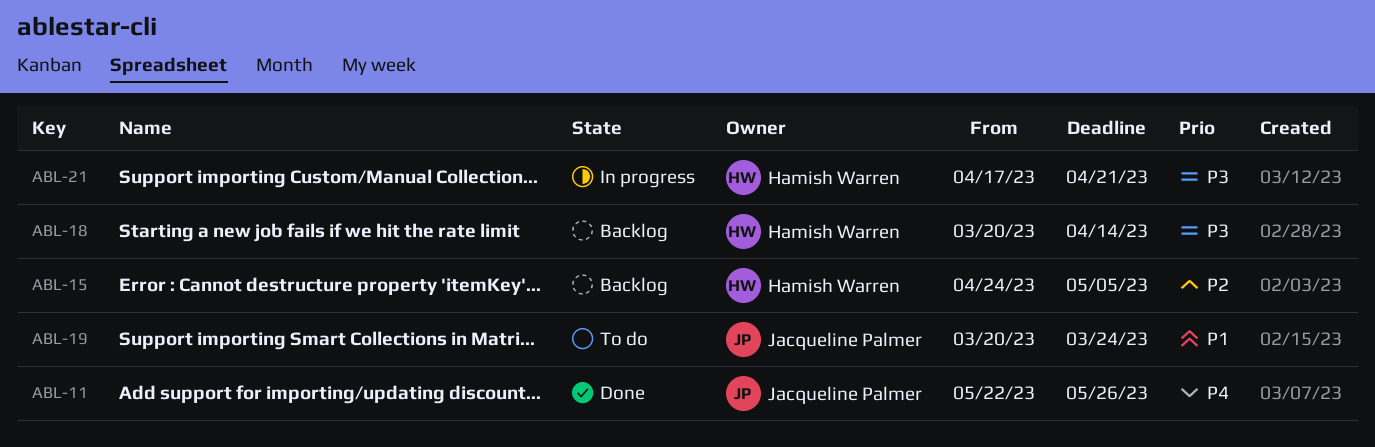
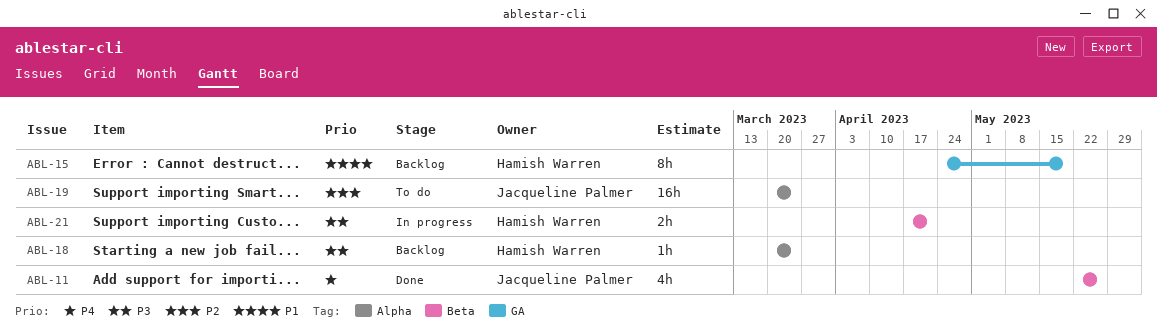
ABL-15, priority: P2 -> P1
ABL-15, due: May 5 -> May 19
ABL-18, due: Apr 14 -> Mar 24
ABL-19, priority: P1 -> P2

